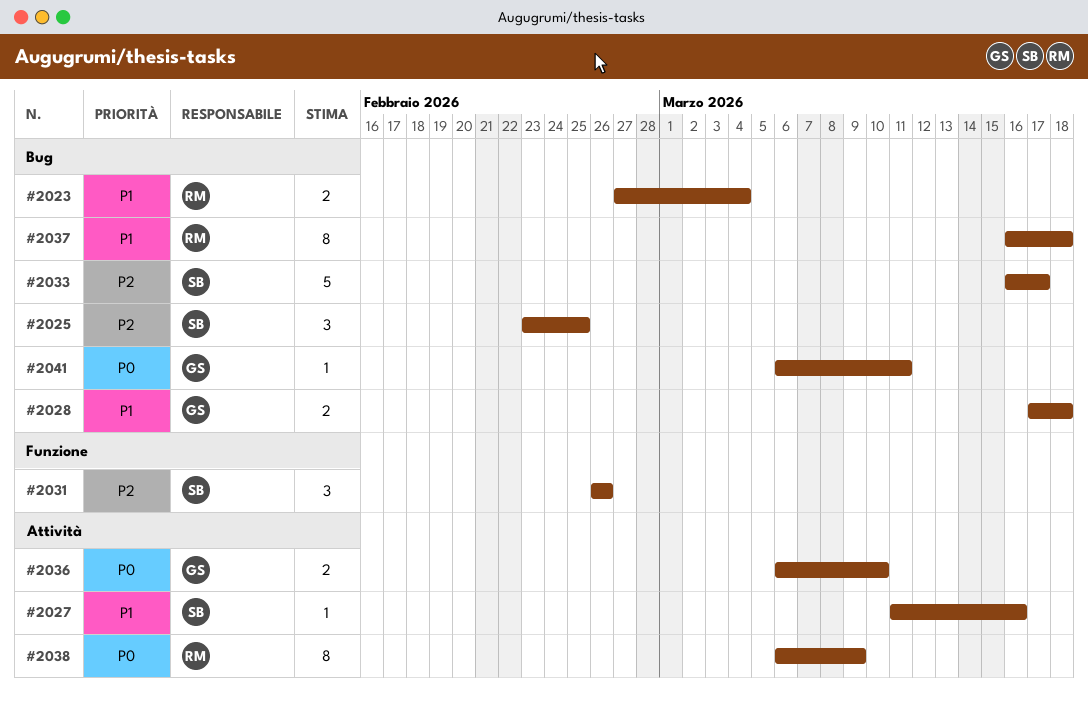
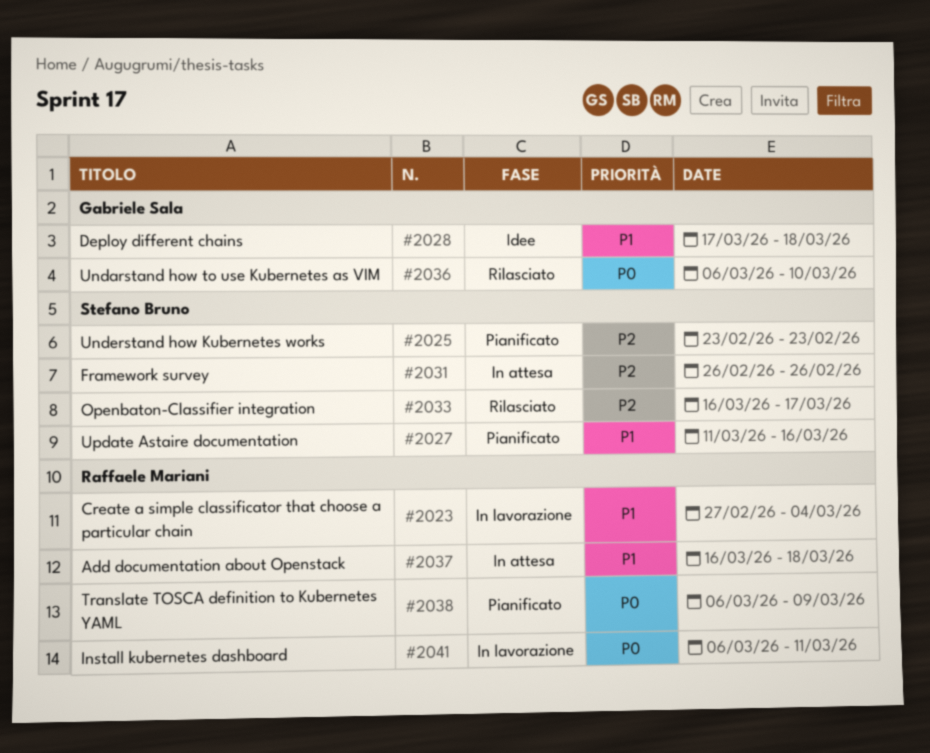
#2025, due: Feb 25 -> Feb 23
#2041, owner: Gabriele Sala -> Raffaele Mariani

